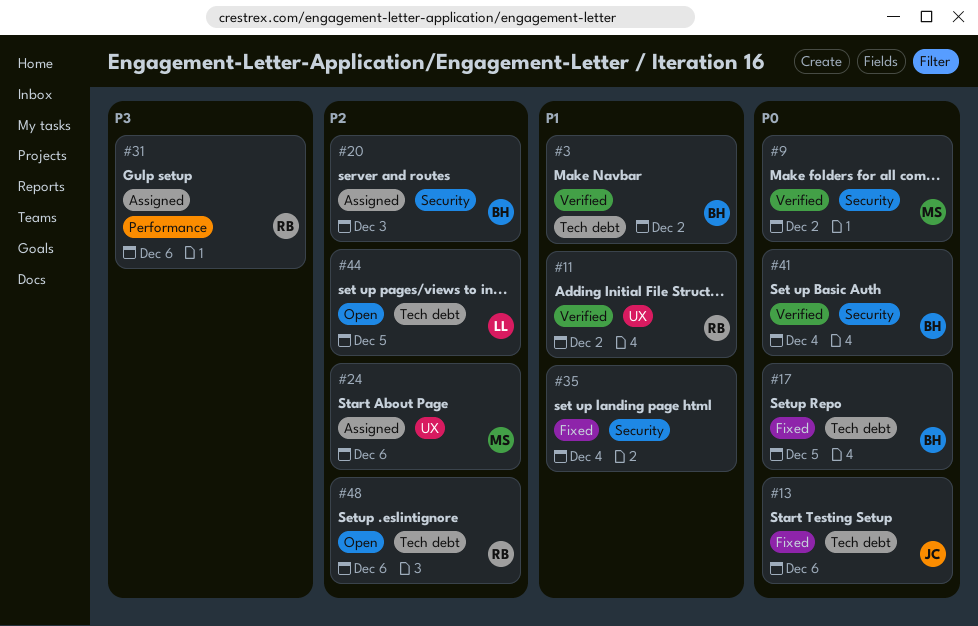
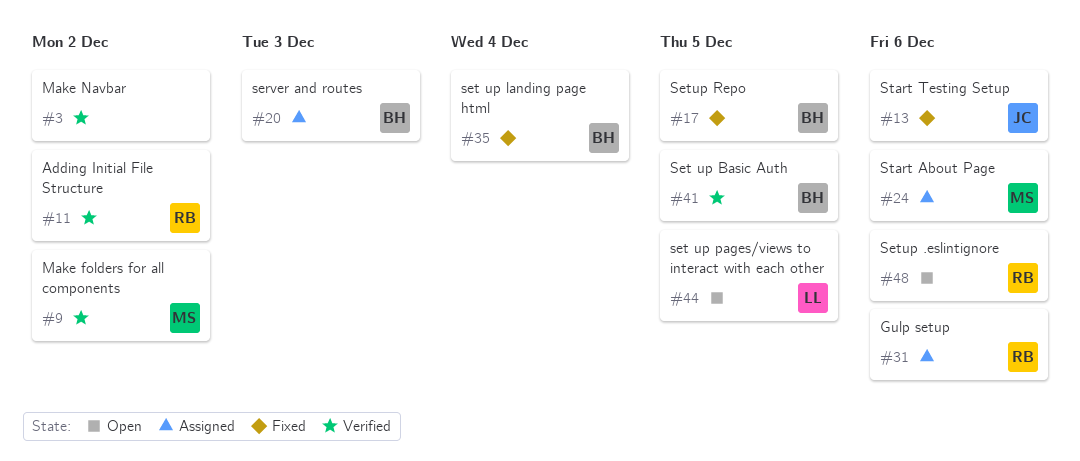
#3, owner: BH -> none
#35, owner: none -> BH
#41, due: Dec 4 -> Dec 5

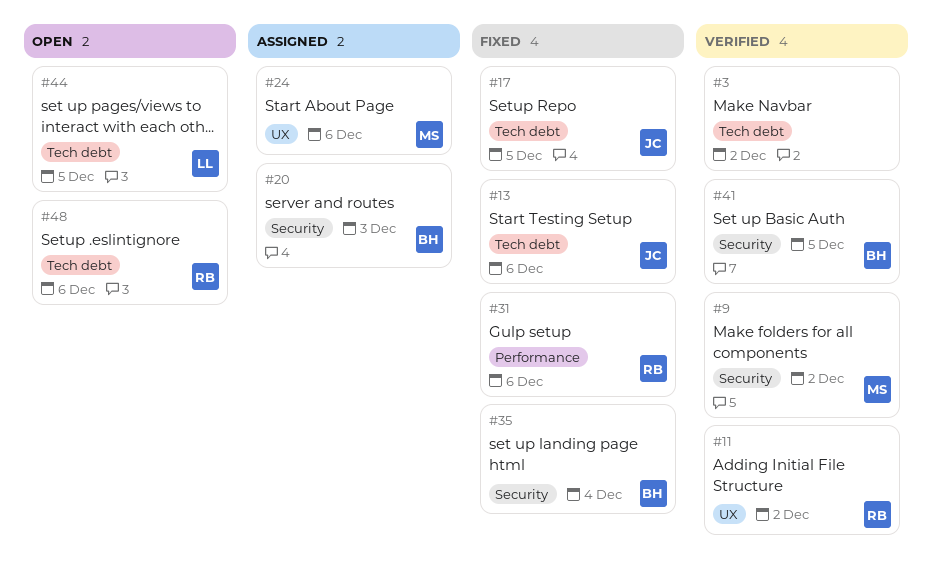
#17, owner: BH -> JC
#31, status: Assigned -> Fixed

